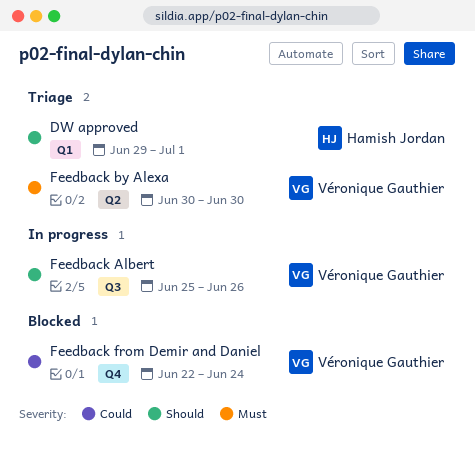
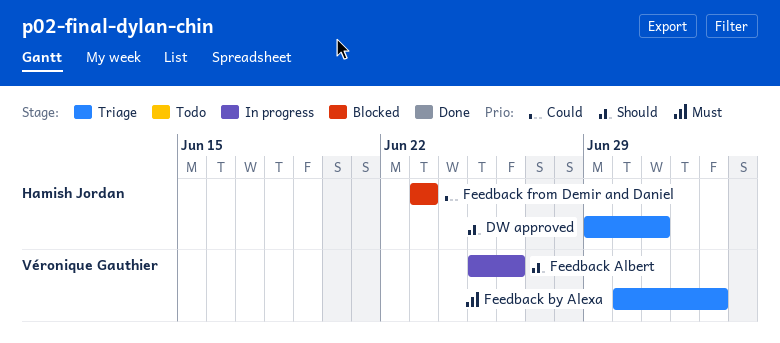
Feedback by Alexa, due: Jun 30 -> Jul 3
Feedback from Demir and Daniel, owner: Véronique Gauthier -> Hamish Jordan
Feedback from Demir and Daniel, start: Jun 22 -> Jun 23
Feedback from Demir and Daniel, due: Jun 24 -> Jun 23

